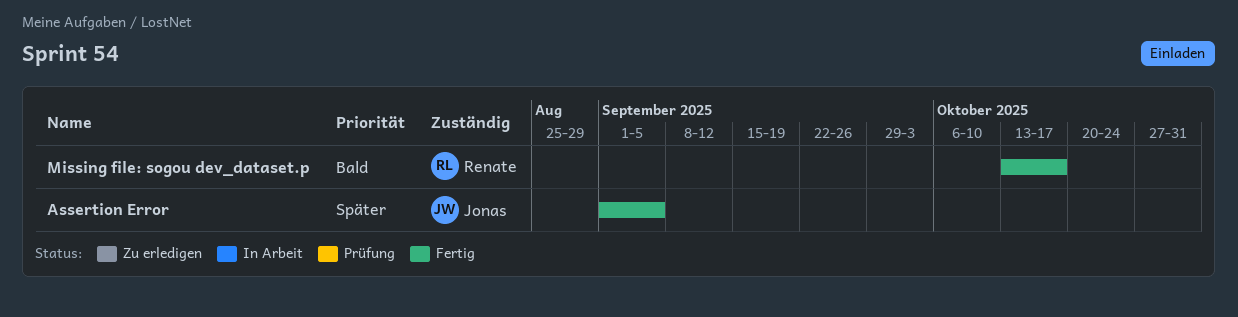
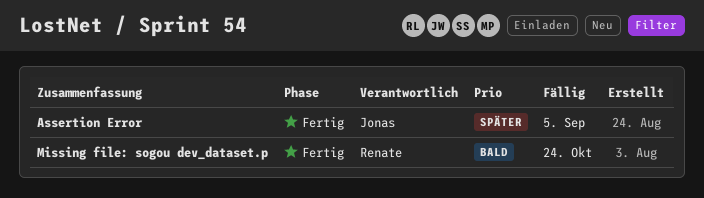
Missing file: sogou dev_dataset.p, due: Oct 17 -> Oct 24

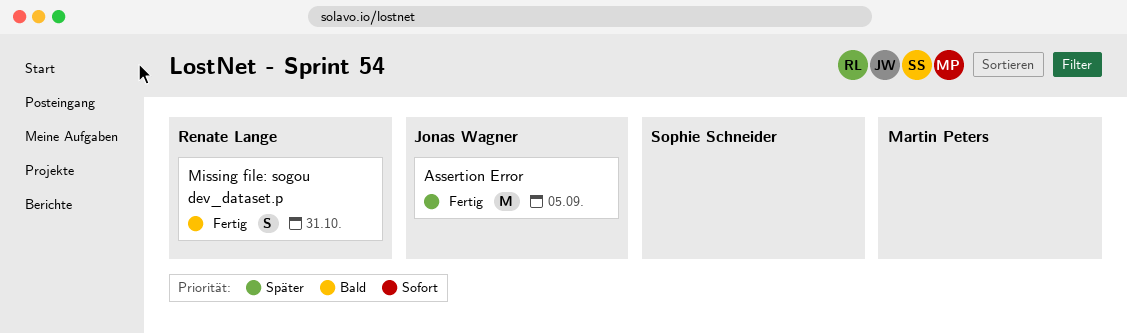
Missing file: sogou dev_dataset.p, due: Oct 24 -> Oct 31

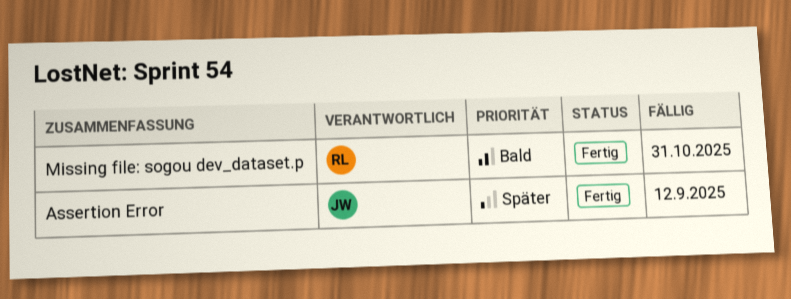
Assertion Error, due: Sep 5 -> Sep 12

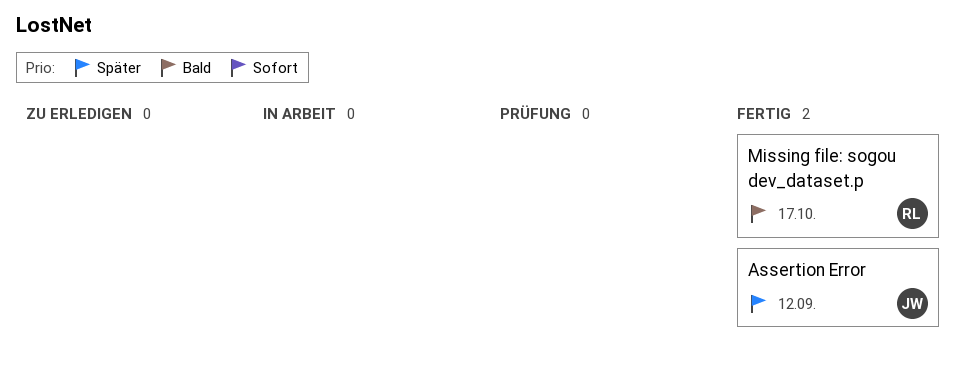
Missing file: sogou dev_dataset.p, due: Oct 31 -> Oct 17

